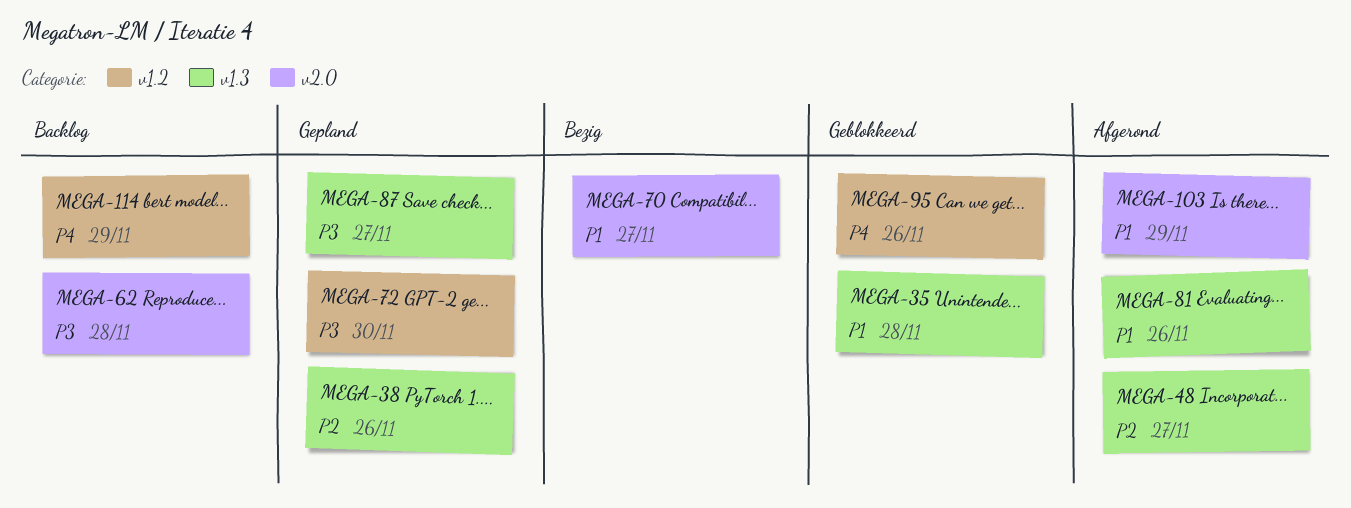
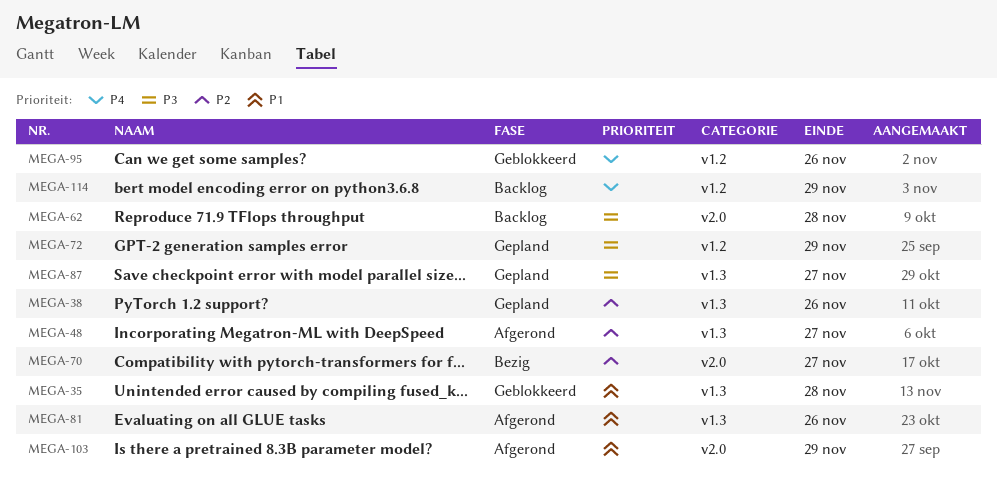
MEGA-70, priority: P1 -> P2
MEGA-72, due: Nov 30 -> Nov 29

